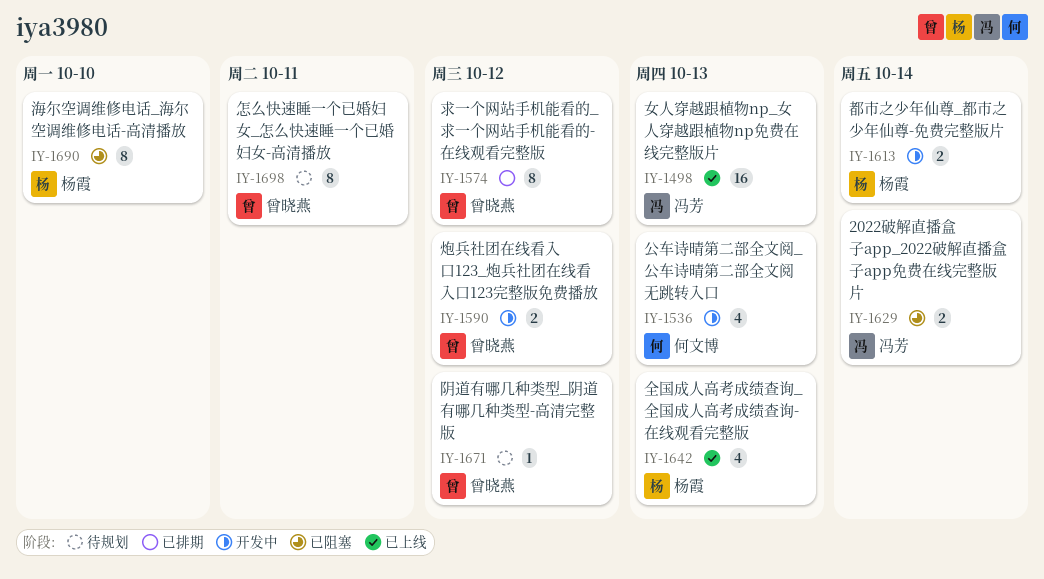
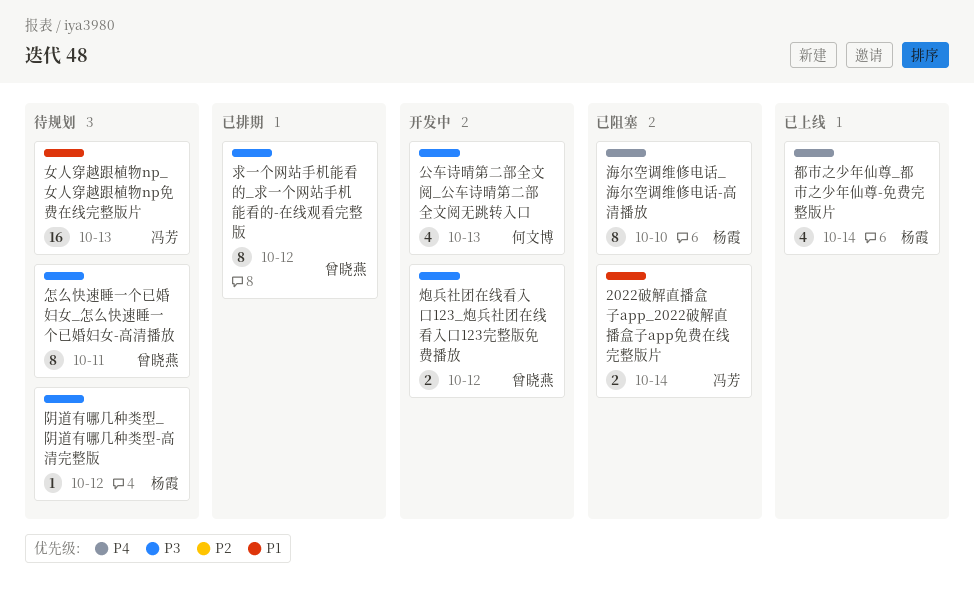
全国成人高考成绩查询_全国成人高考成绩查询-在线观看完整版: present -> none
女人穿越跟植物np_女人穿越跟植物np免费在线完整版片, status: 已上线 -> 待规划
都市之少年仙尊_都市之少年仙尊-免费完整版片, status: 开发中 -> 已上线
都市之少年仙尊_都市之少年仙尊-免费完整版片, estimate: 2 -> 4
阴道有哪几种类型_阴道有哪几种类型-高清完整版, owner: 曾晓燕 -> 杨霞

